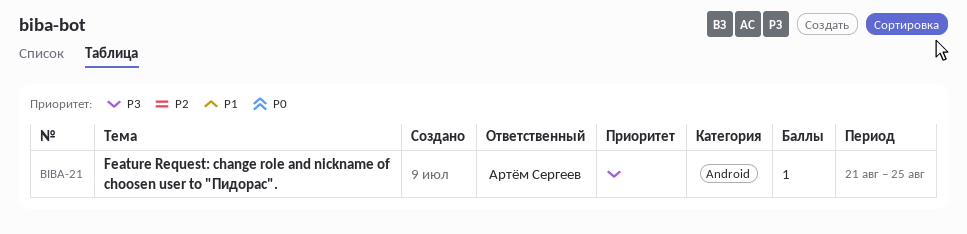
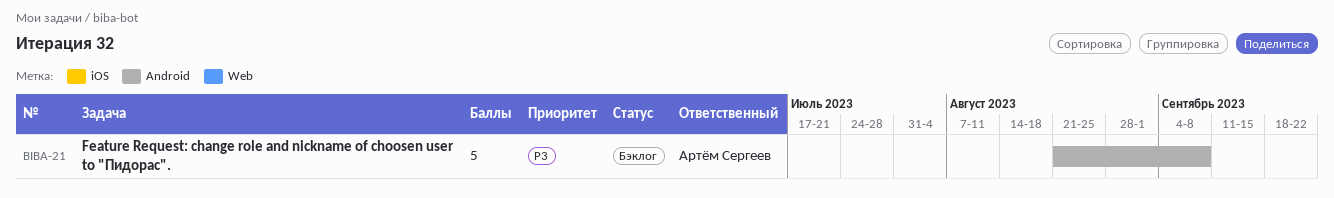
BIBA-21, estimate: 1 -> 5
BIBA-21, due: Aug 25 -> Sep 8

